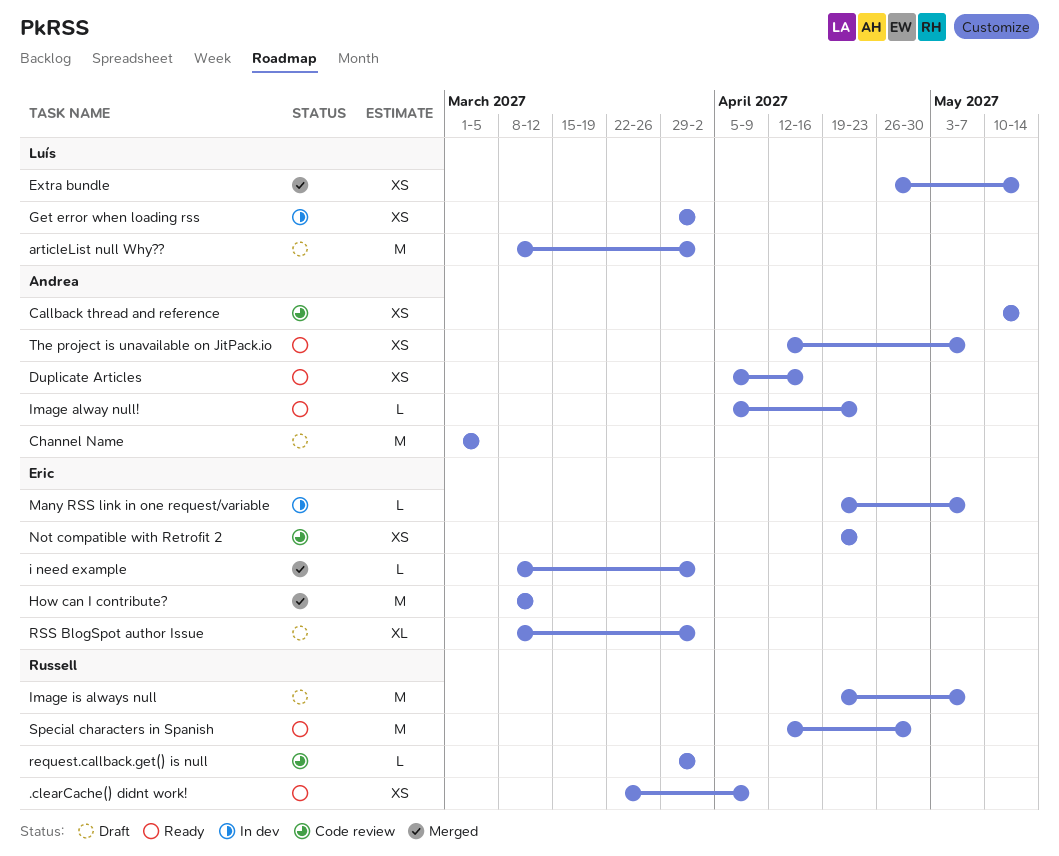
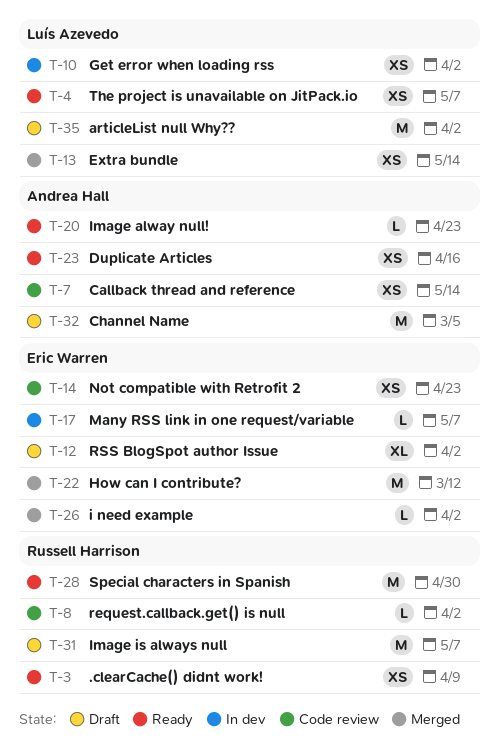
The project is unavailable on JitPack.io, owner: Andrea Hall -> Luís Azevedo

